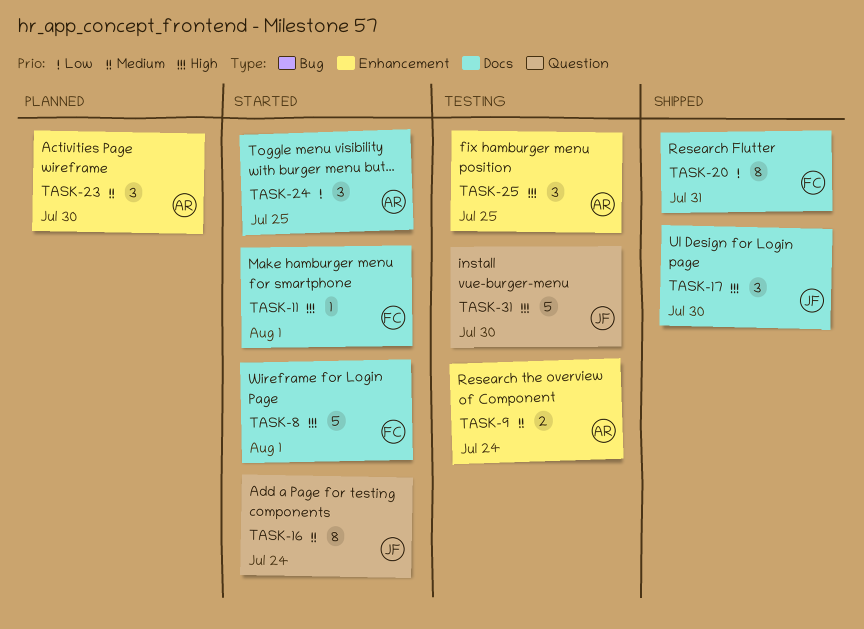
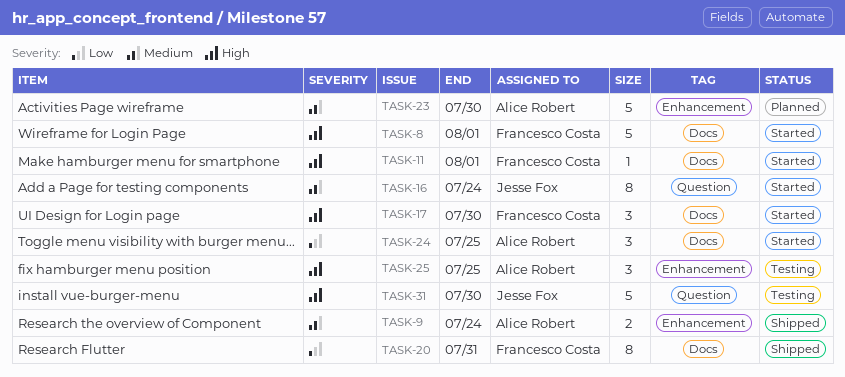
TASK-9, status: Testing -> Shipped
TASK-17, status: Shipped -> Started
TASK-17, owner: Jesse Fox -> Francesco Costa
TASK-23, estimate: 3 -> 5

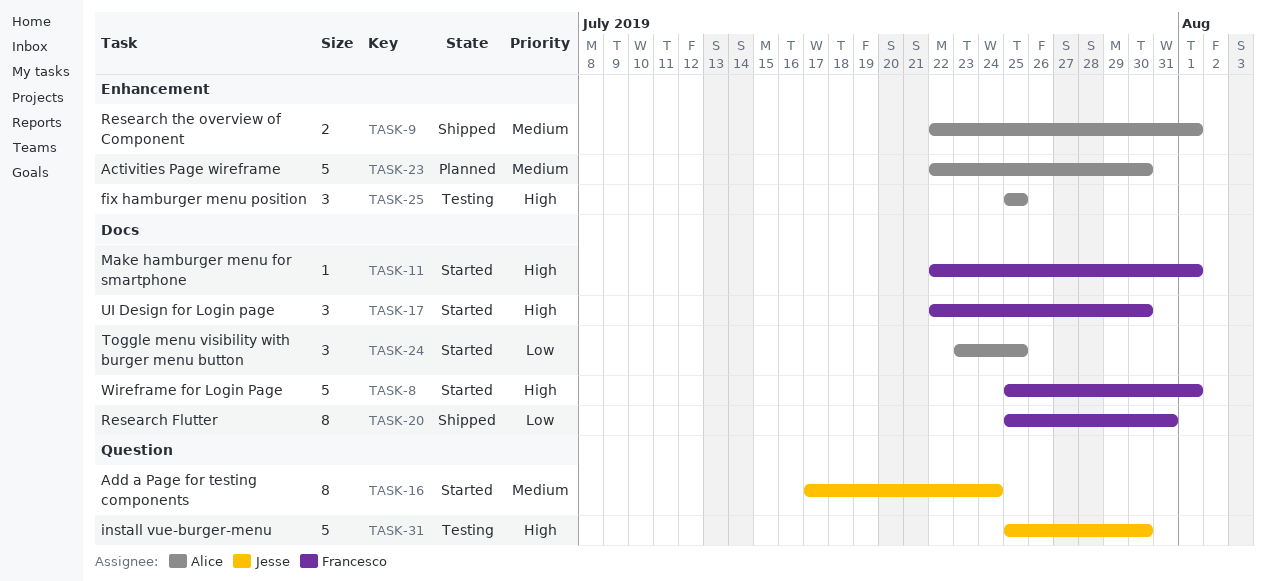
TASK-9, due: Jul 24 -> Aug 1

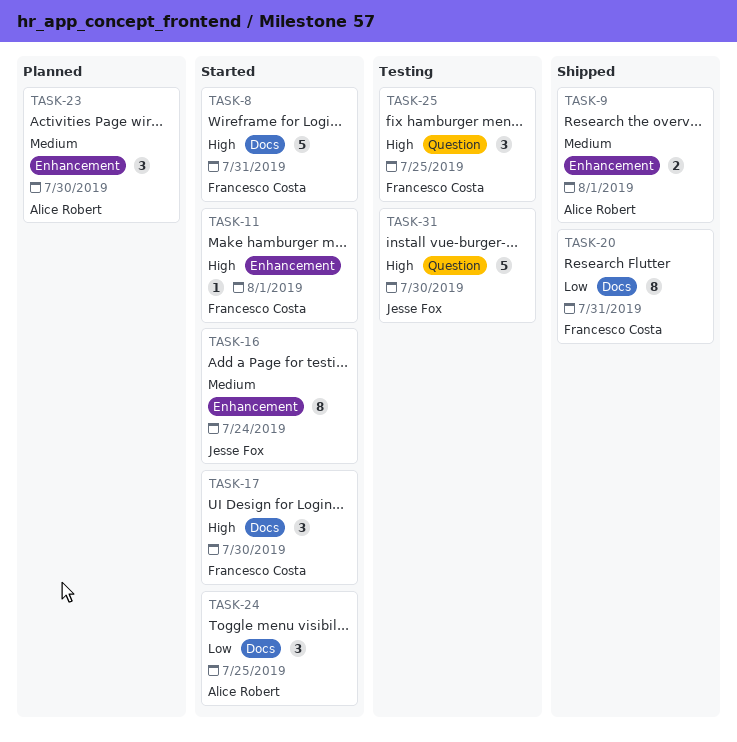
TASK-8, due: Aug 1 -> Jul 31
TASK-11, label: Docs -> Enhancement
TASK-16, label: Question -> Enhancement
TASK-23, estimate: 5 -> 3
TASK-25, owner: Alice Robert -> Francesco Costa
TASK-25, label: Enhancement -> Question

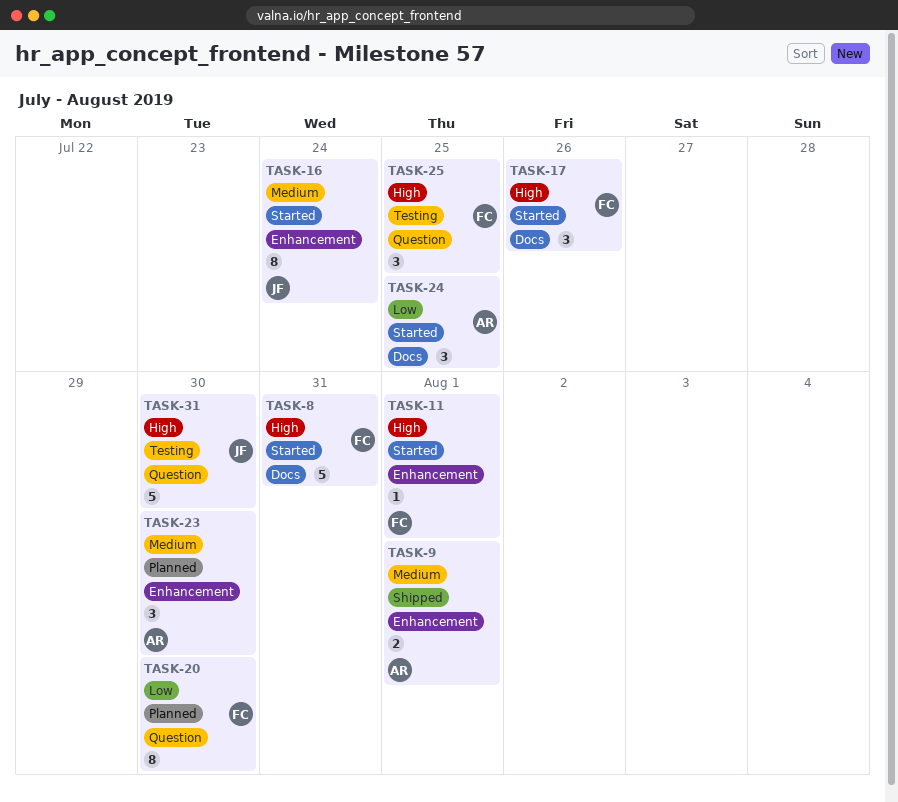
TASK-17, due: Jul 30 -> Jul 26
TASK-20, status: Shipped -> Planned
TASK-20, label: Docs -> Question
TASK-20, due: Jul 31 -> Jul 30

